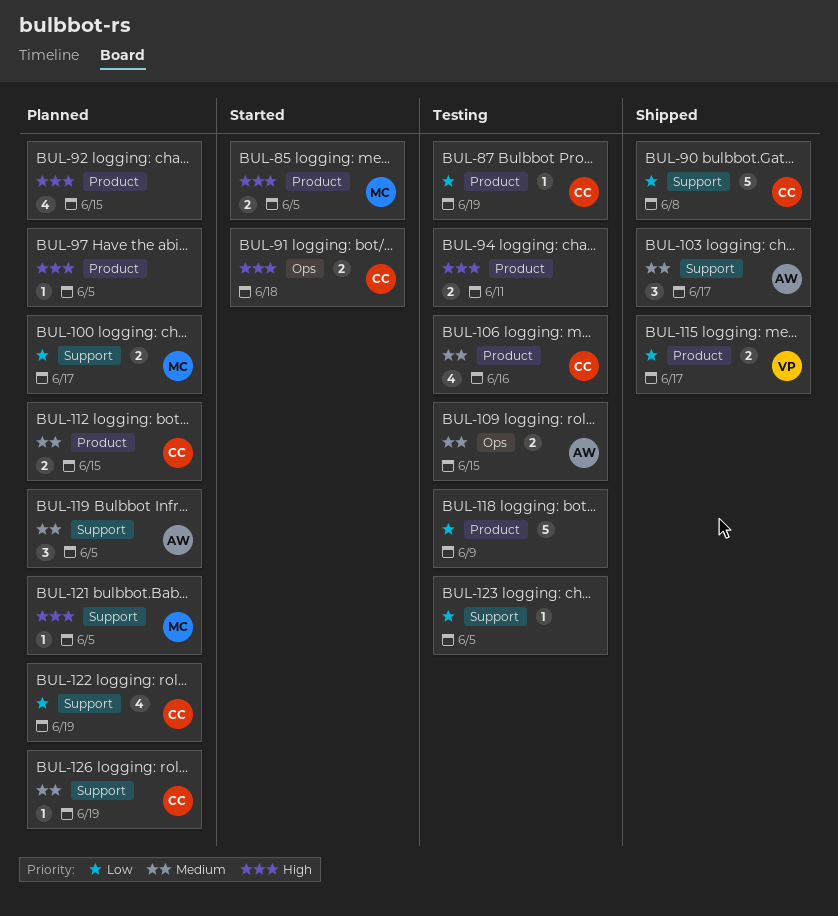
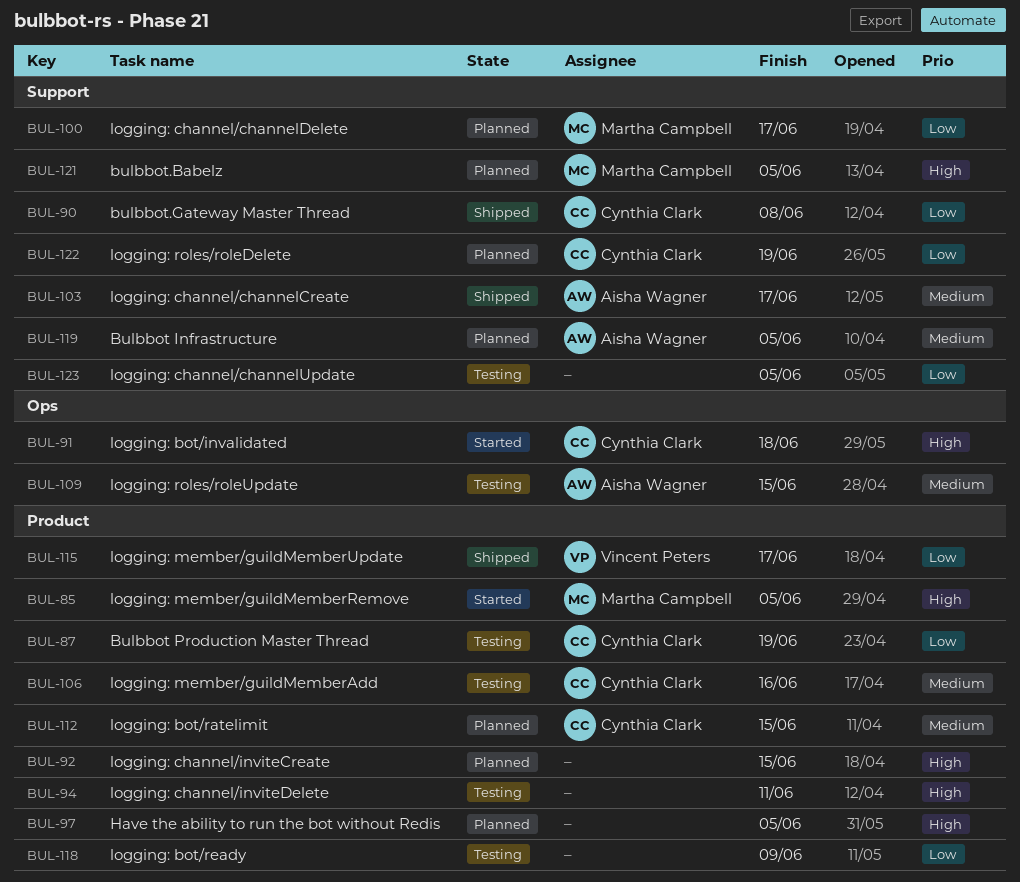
BUL-126: present -> none

